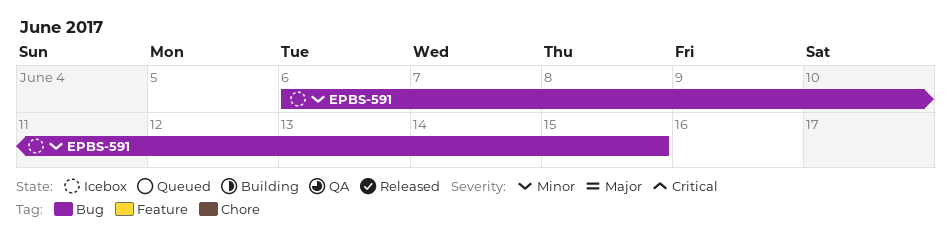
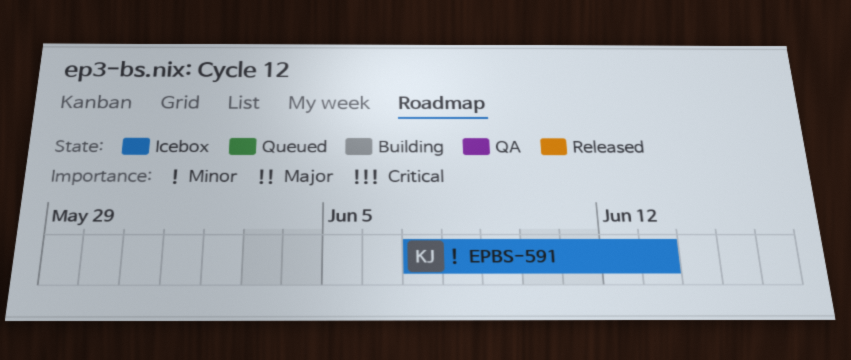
EPBS-591, start: Jun 6 -> Jun 7
EPBS-591, due: Jun 15 -> Jun 13

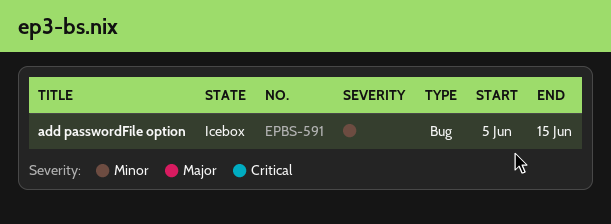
EPBS-591, start: Jun 7 -> Jun 5
EPBS-591, due: Jun 13 -> Jun 15

